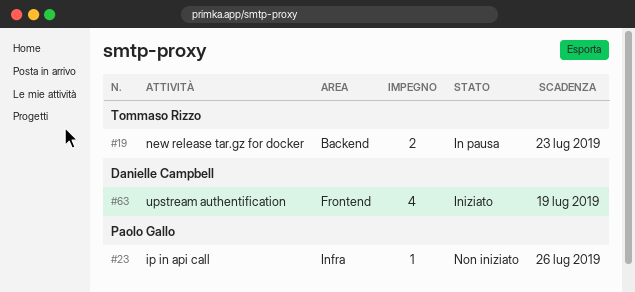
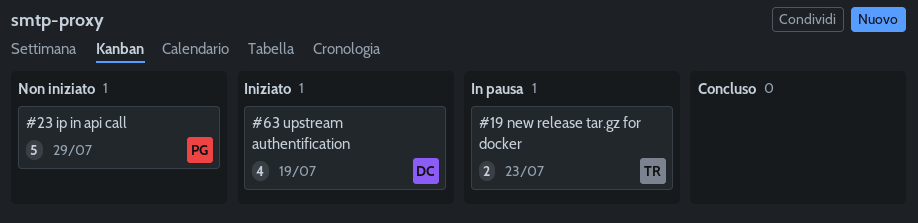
#23, estimate: 1 -> 5
#23, due: Jul 26 -> Jul 29

